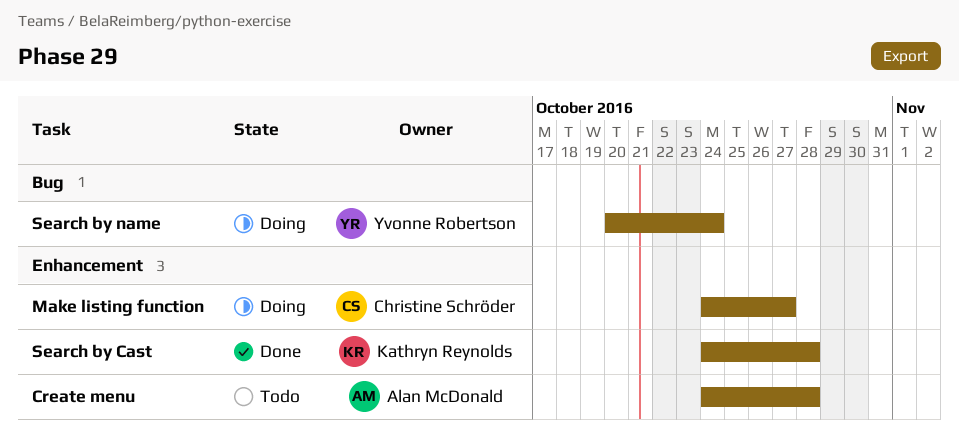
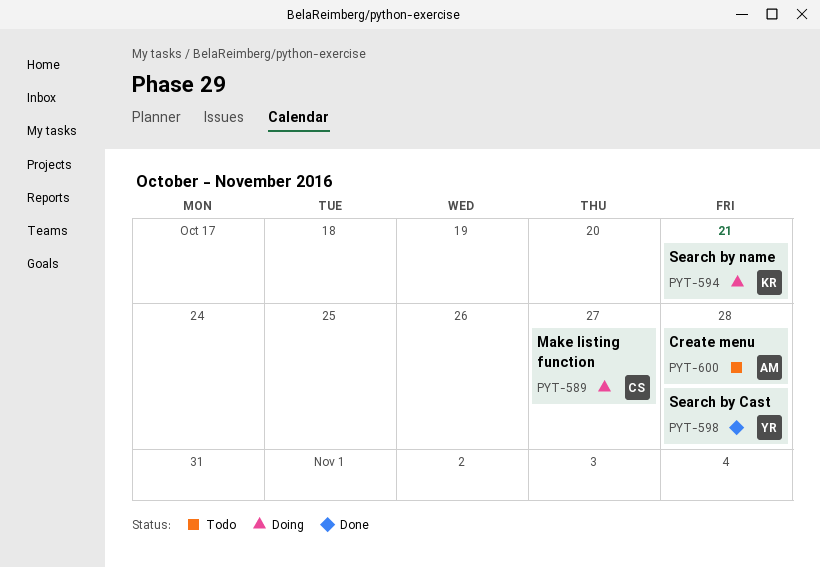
Search by Cast, owner: Kathryn Reynolds -> Yvonne Robertson
Search by name, owner: Yvonne Robertson -> Kathryn Reynolds
Search by name, due: Oct 24 -> Oct 21

